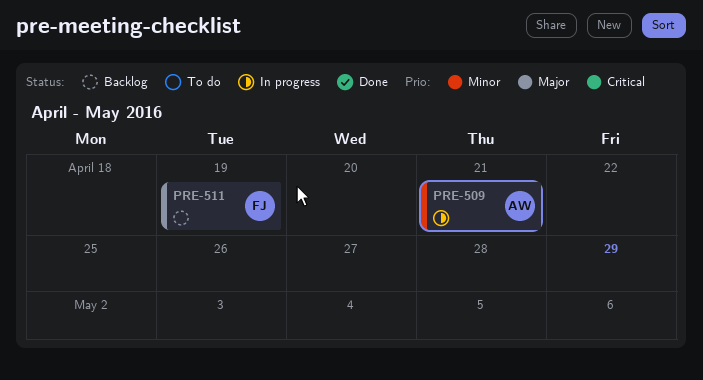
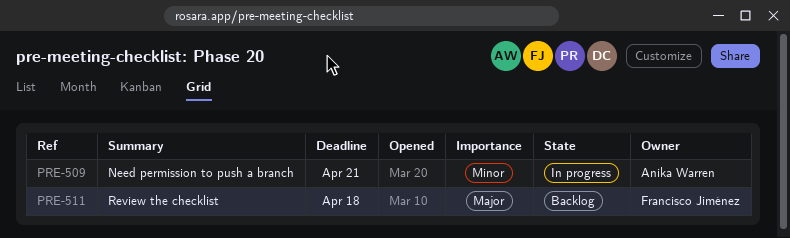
PRE-511, due: Apr 19 -> Apr 18

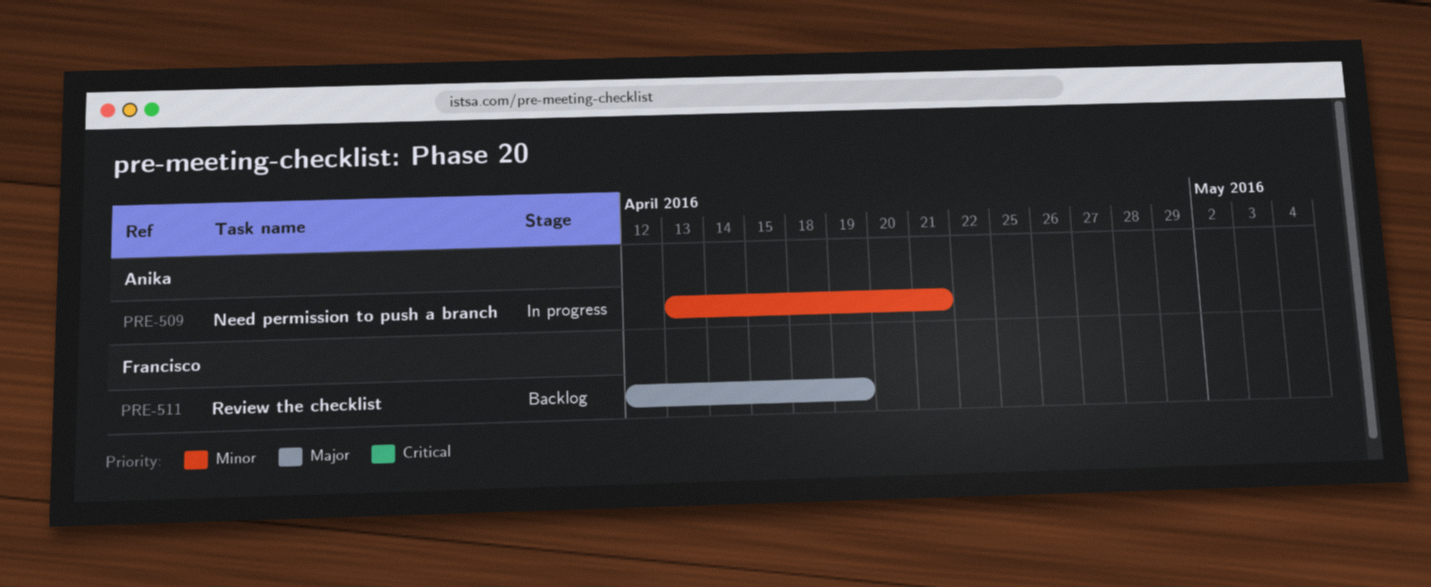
PRE-511, due: Apr 18 -> Apr 19

